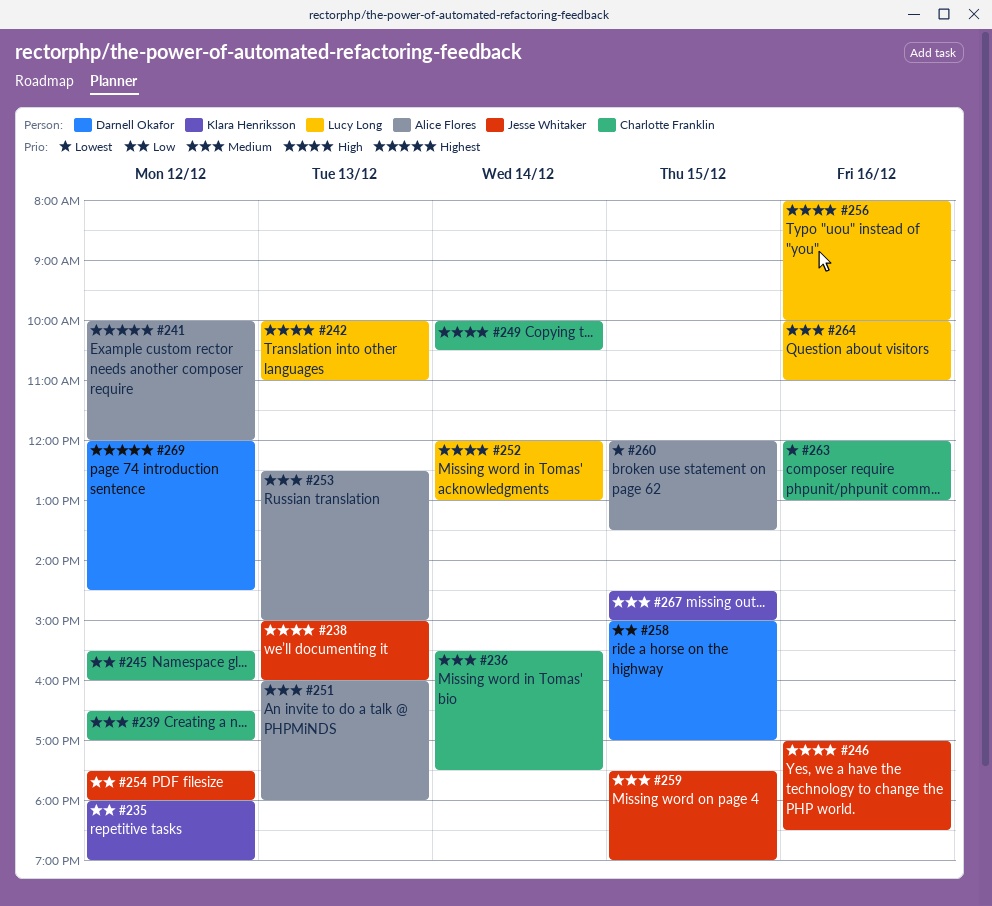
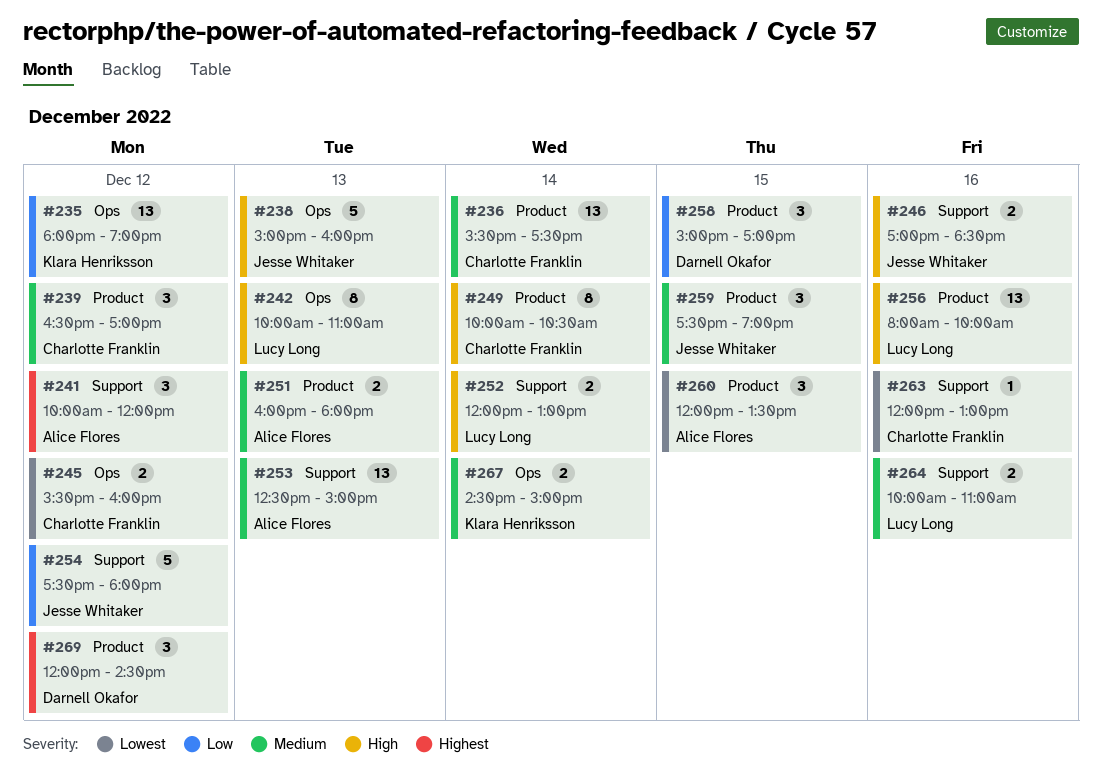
#245, priority: Low -> Lowest
#267, day: Dec 15 -> Dec 14

